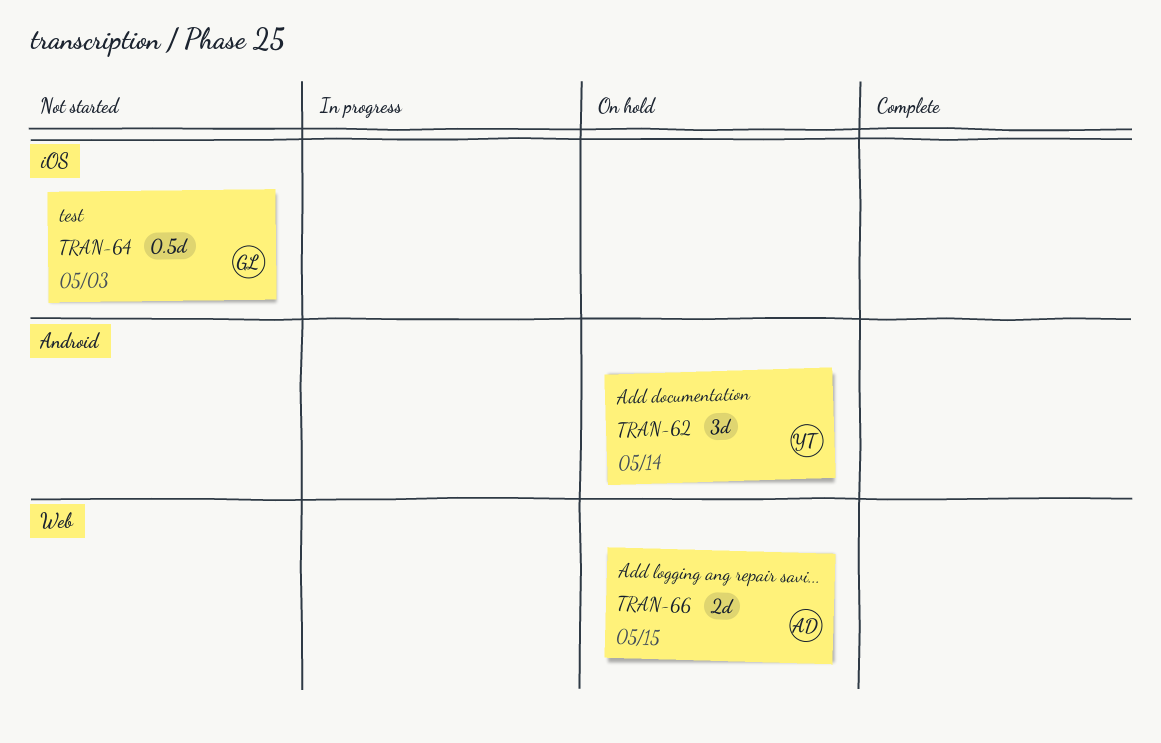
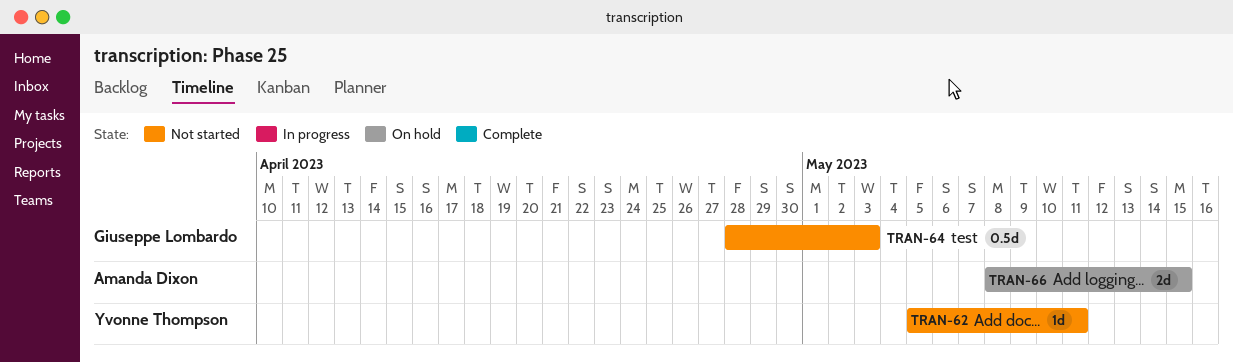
TRAN-62, status: On hold -> Not started
TRAN-62, estimate: 3d -> 1d
TRAN-62, due: May 14 -> May 11

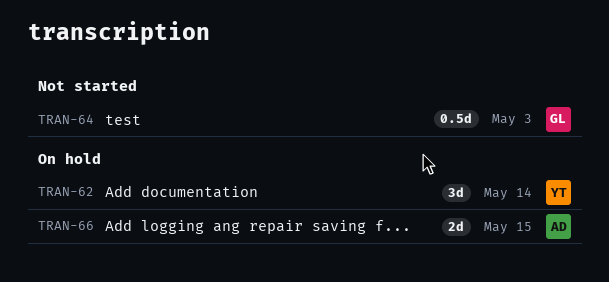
TRAN-62, status: Not started -> On hold
TRAN-62, estimate: 1d -> 3d
TRAN-62, due: May 11 -> May 14

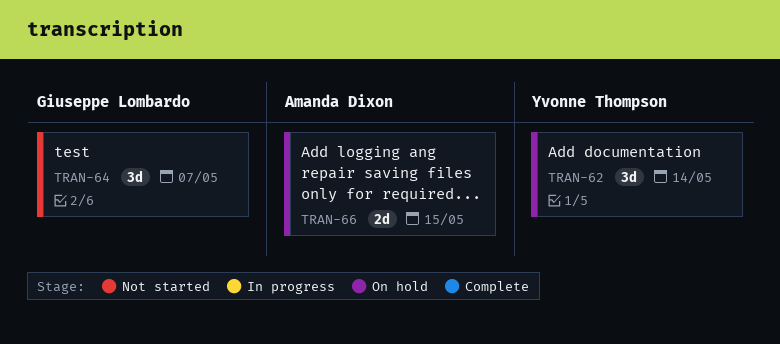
TRAN-64, estimate: 0.5d -> 3d
TRAN-64, due: May 3 -> May 7

